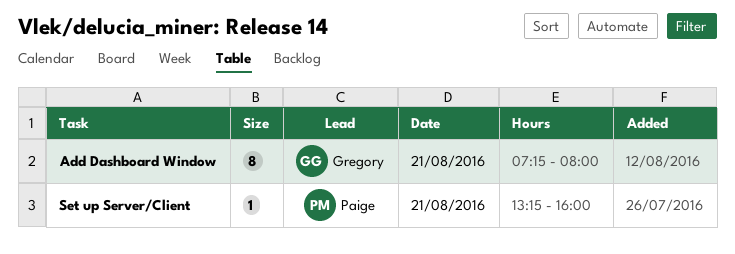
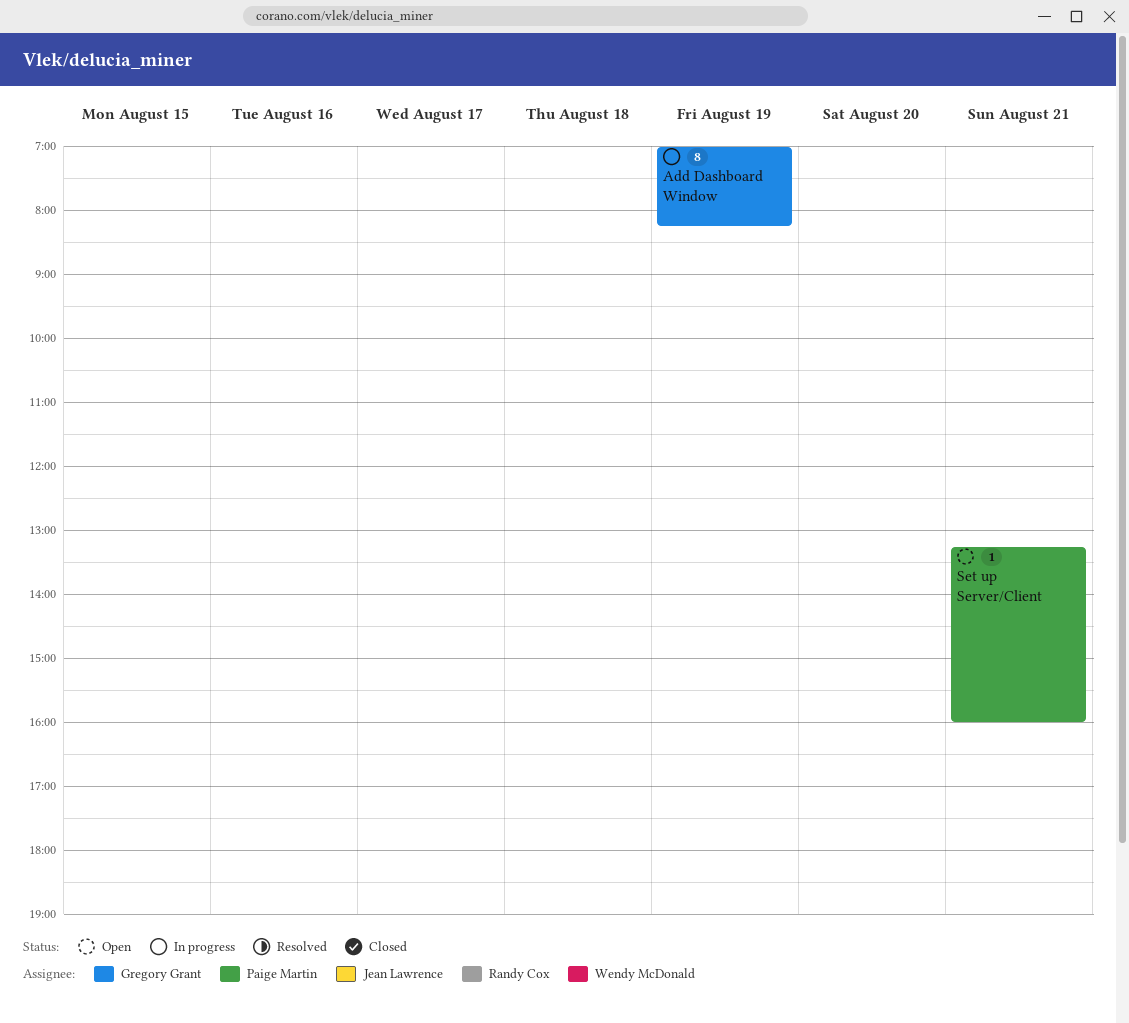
Add Dashboard Window, day: Aug 21 -> Aug 19
Add Dashboard Window, begins: 07:15 -> 07:00
Add Dashboard Window, ends: 08:00 -> 08:15

